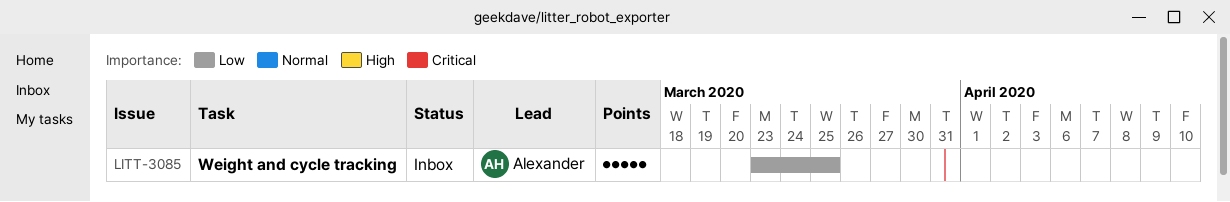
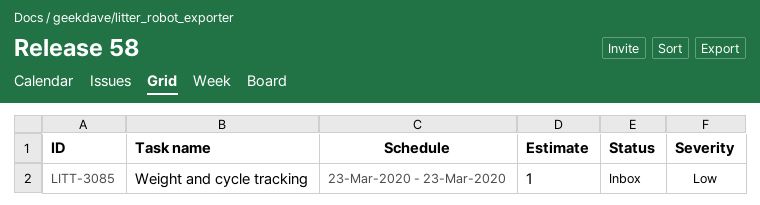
LITT-3085, estimate: 5 -> 1
LITT-3085, due: Mar 25 -> Mar 23

